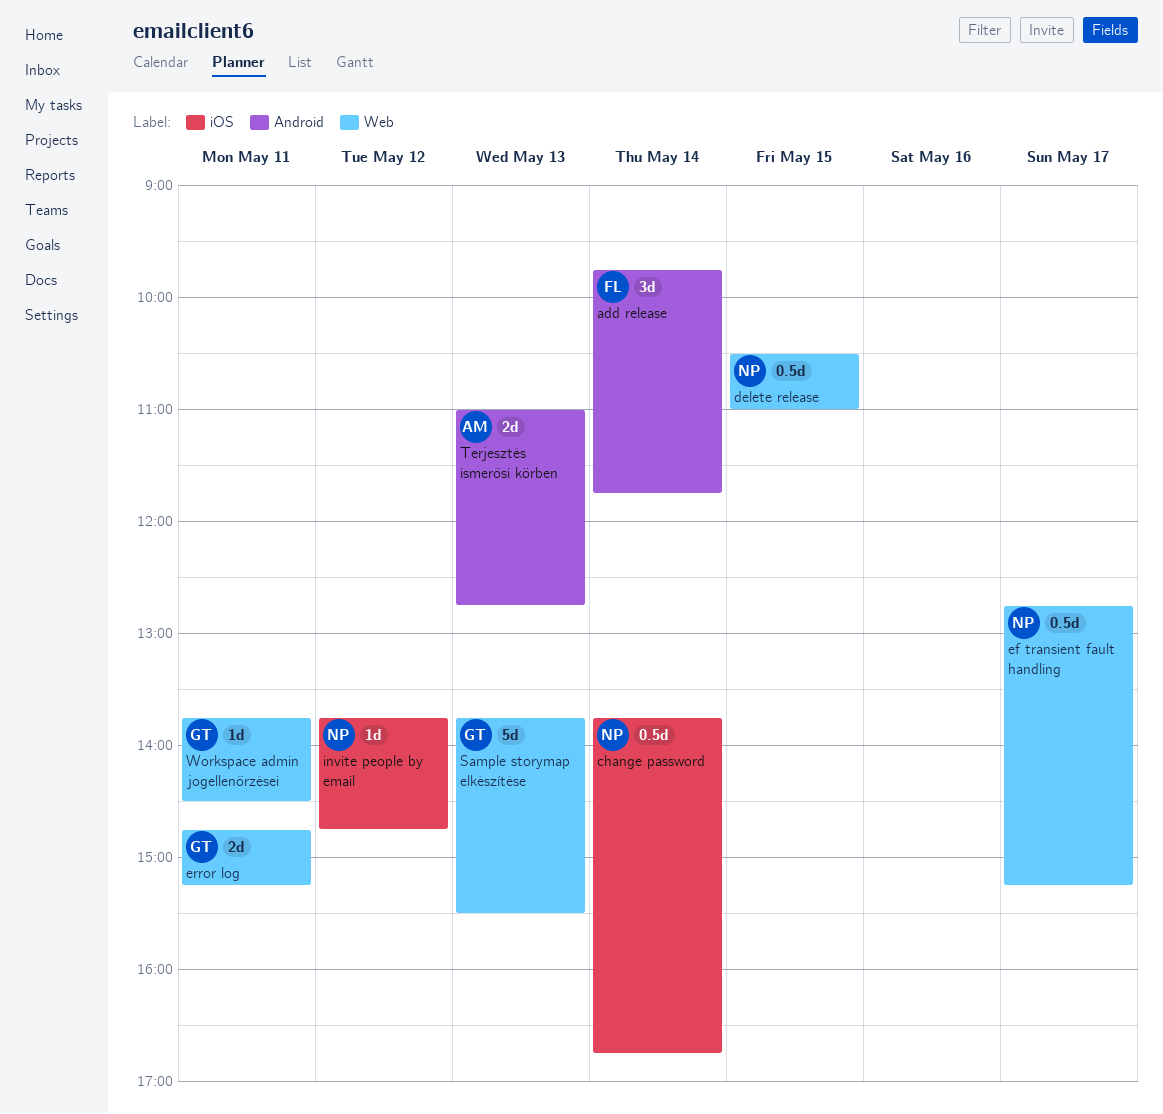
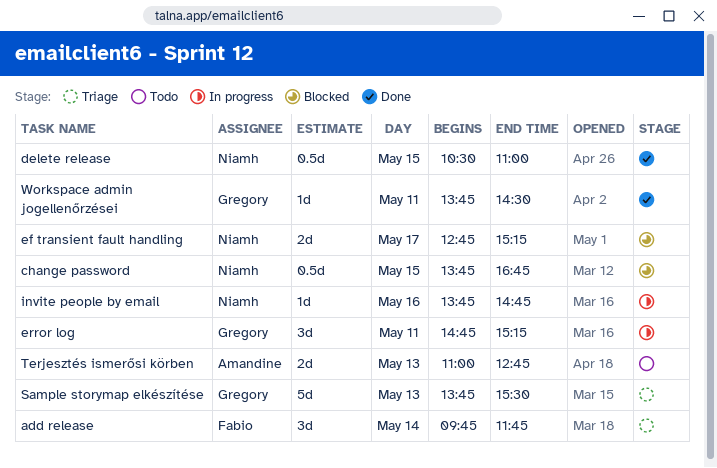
change password, day: May 14 -> May 15
ef transient fault handling, estimate: 0.5d -> 2d
error log, estimate: 2d -> 3d
invite people by email, day: May 12 -> May 16

